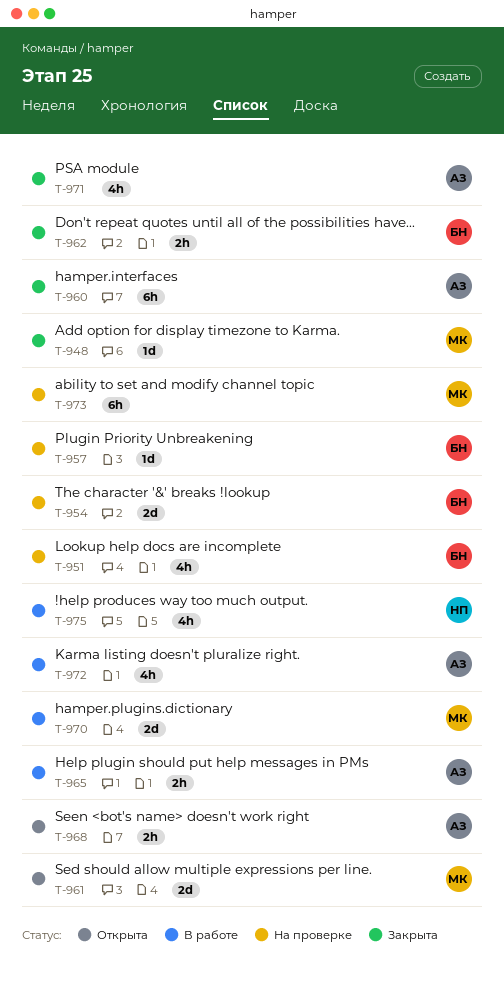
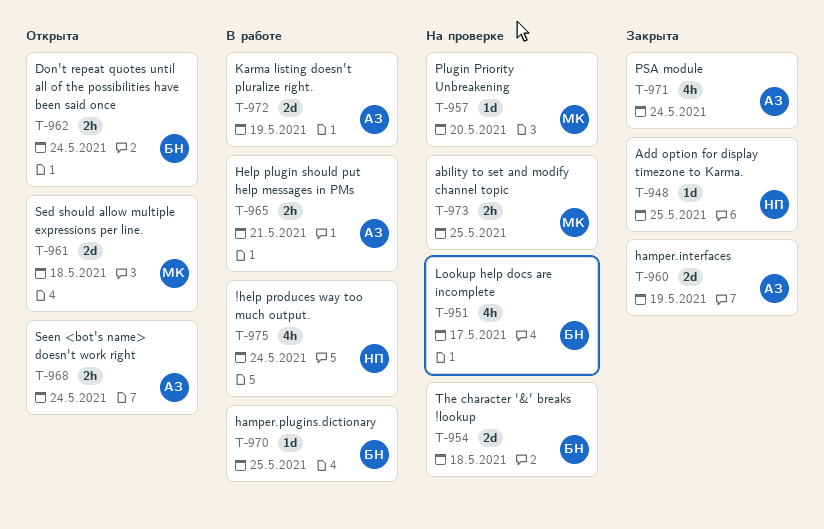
T-948, owner: МК -> НП
T-957, owner: БН -> МК
T-960, estimate: 6h -> 2d
T-962, status: Закрыта -> Открыта
T-970, owner: МК -> БН
T-970, estimate: 2d -> 1d
T-972, estimate: 4h -> 2d
T-973, estimate: 6h -> 2h

